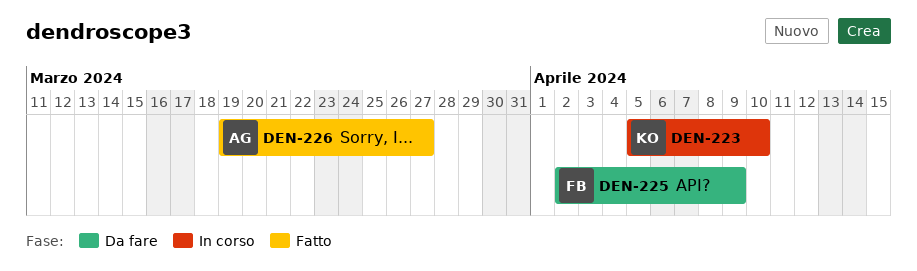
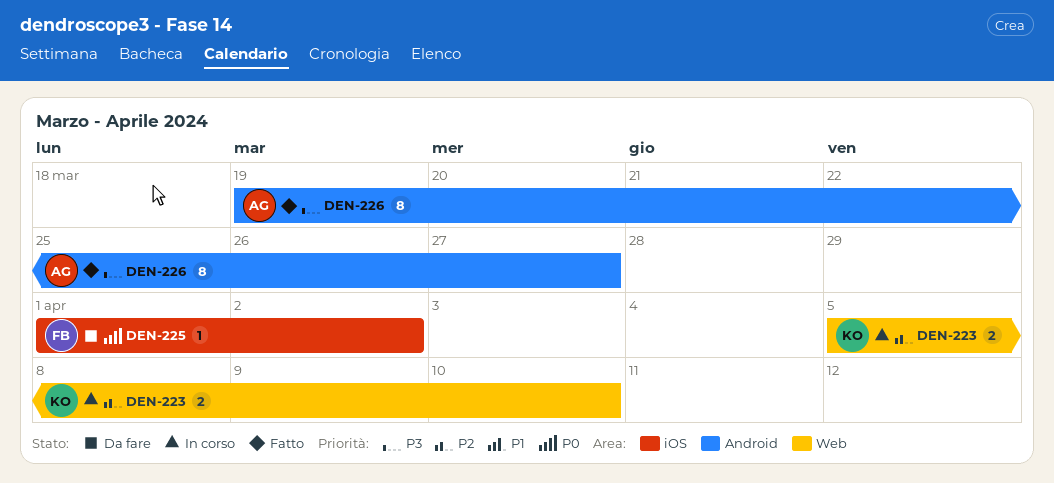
DEN-225, start: Apr 2 -> Apr 1
DEN-225, due: Apr 9 -> Apr 2

